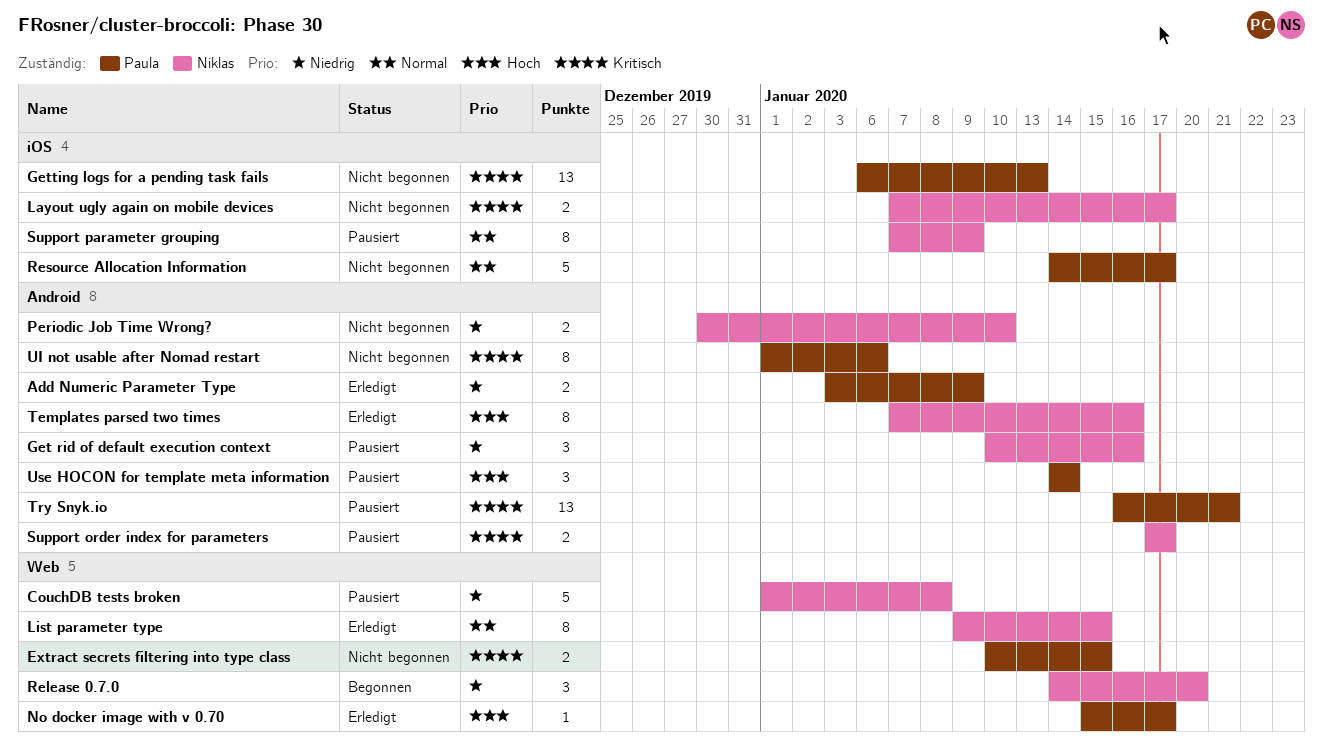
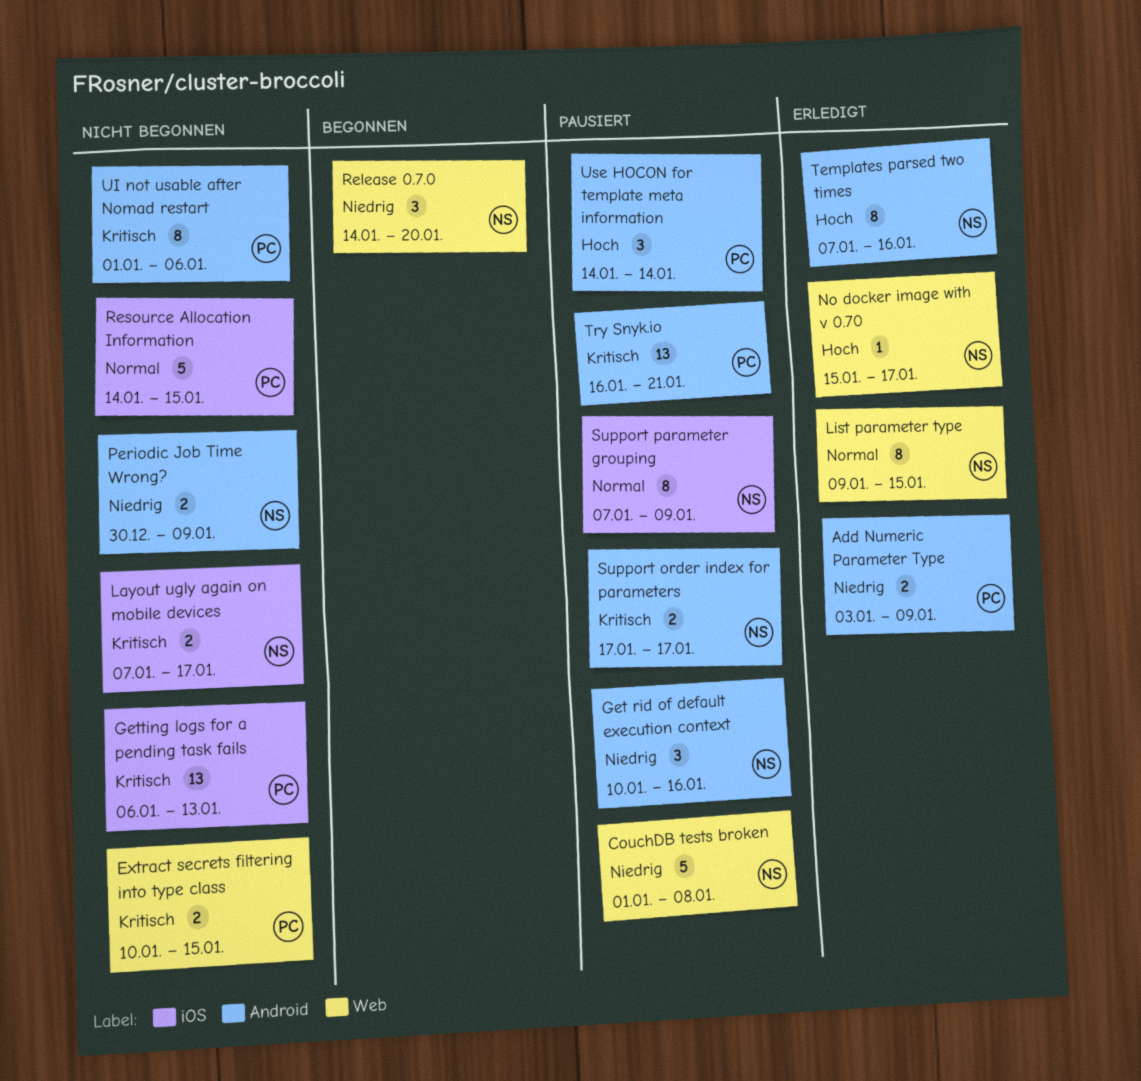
No docker image with v 0.70, owner: Paula -> Niklas
Periodic Job Time Wrong?, due: Jan 10 -> Jan 9
Resource Allocation Information, due: Jan 17 -> Jan 15

